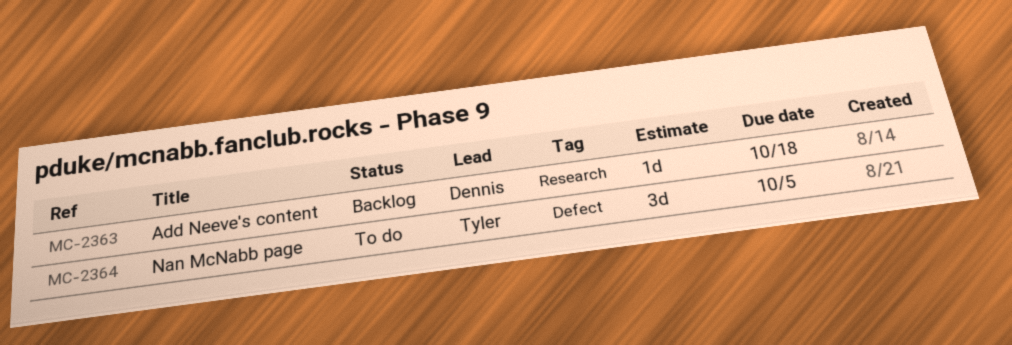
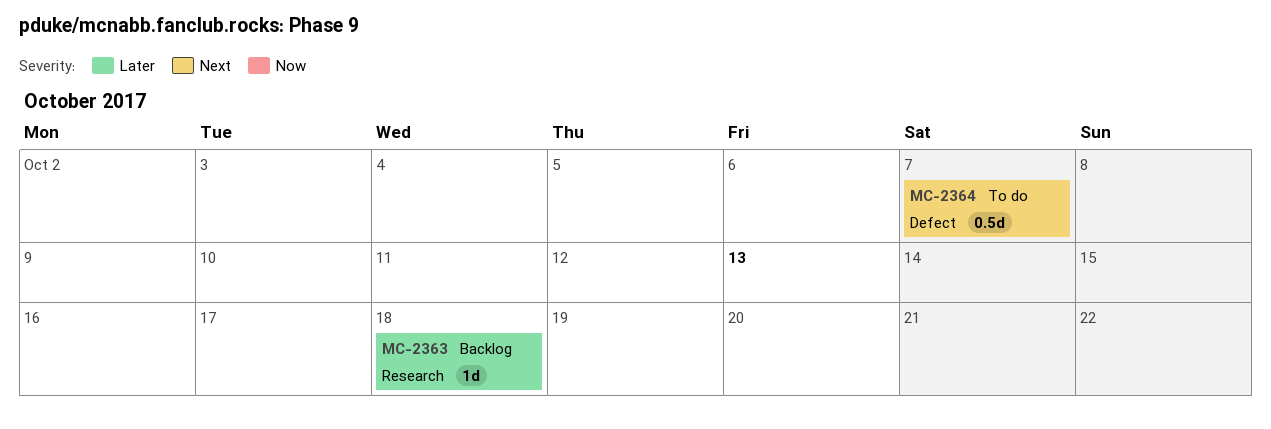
MC-2364, estimate: 3d -> 0.5d
MC-2364, due: Oct 5 -> Oct 7

